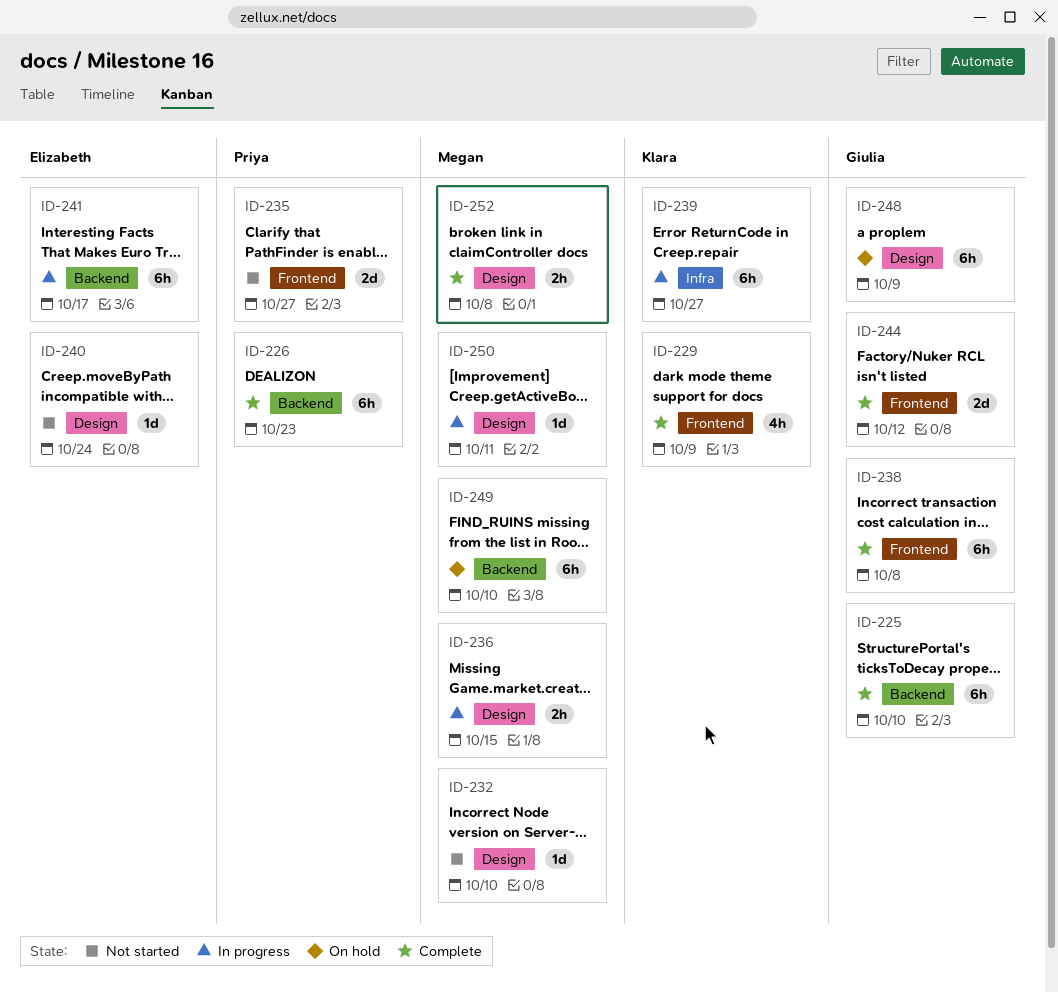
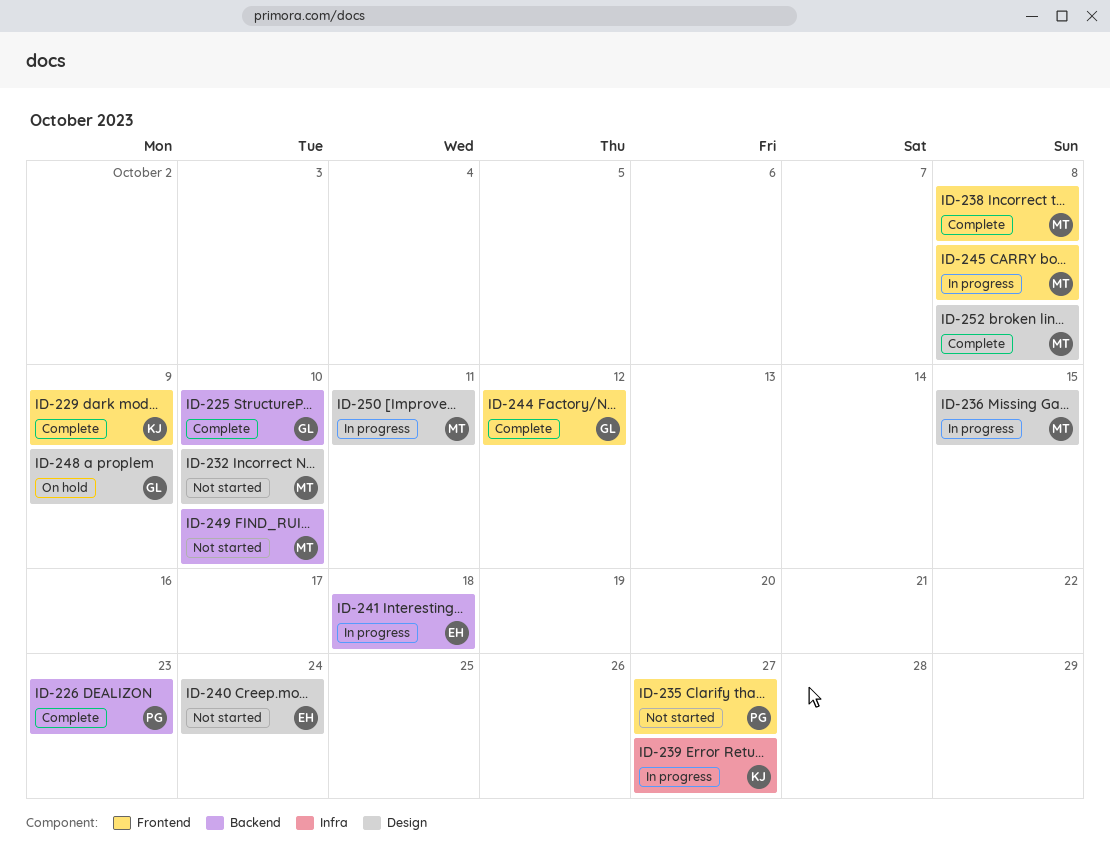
ID-238, owner: Giulia -> Megan
ID-241, due: Oct 17 -> Oct 18
ID-245: none -> present
ID-249, status: On hold -> Not started

